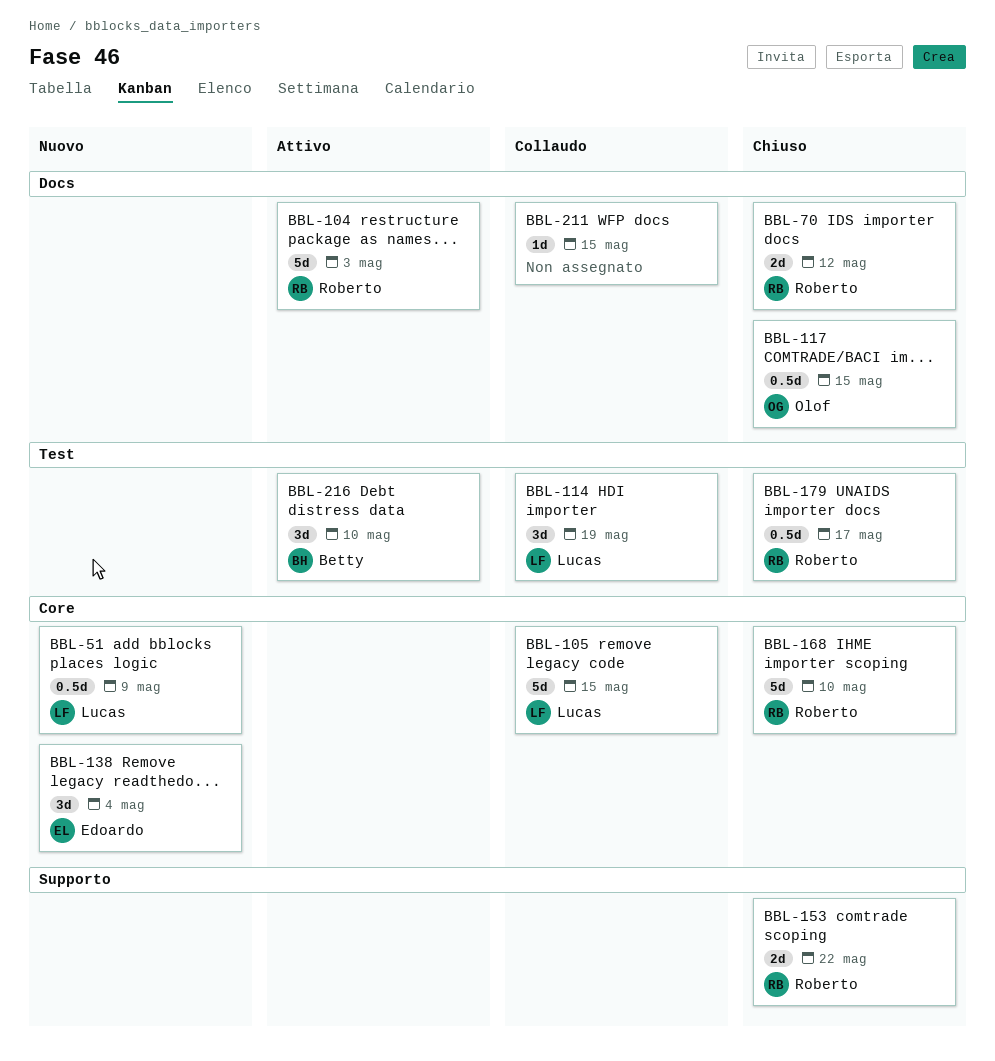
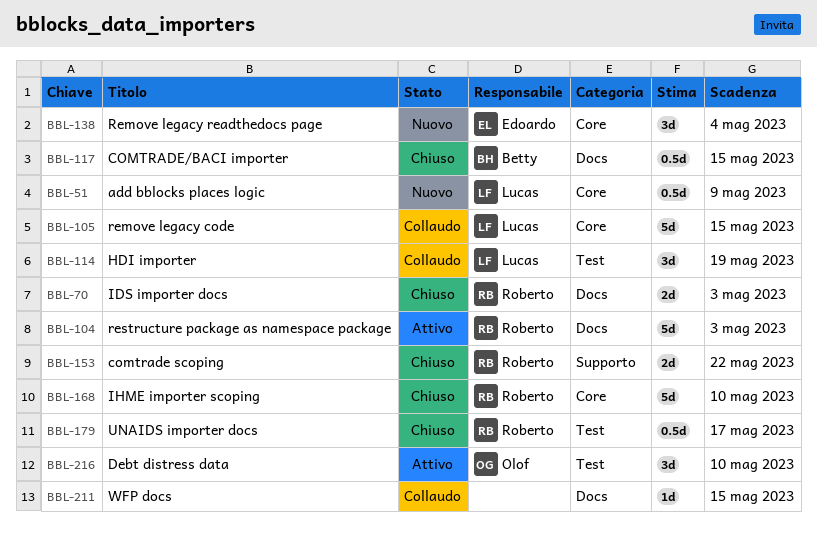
BBL-70, due: May 12 -> May 3
BBL-117, owner: Olof -> Betty
BBL-216, owner: Betty -> Olof

